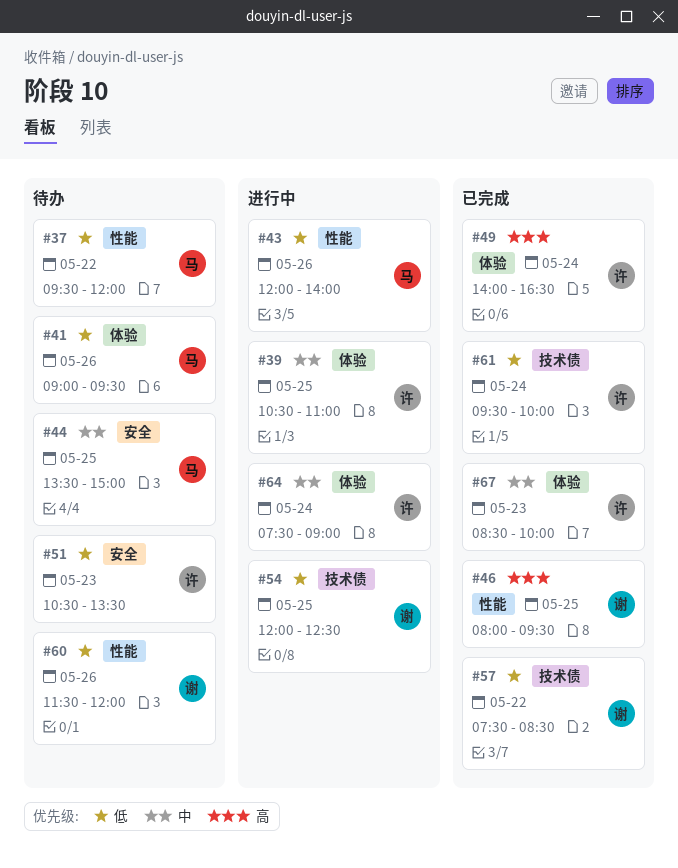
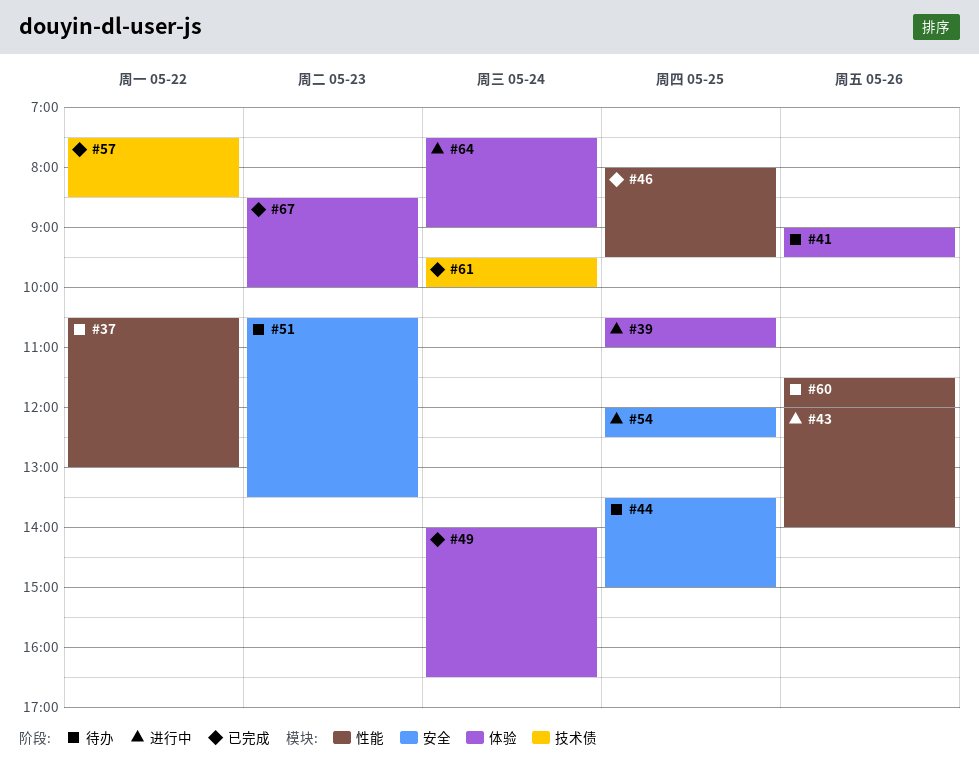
#37, begins: 09:30 -> 10:30
#37, ends: 12:00 -> 13:00
#54, label: 技术债 -> 安全

